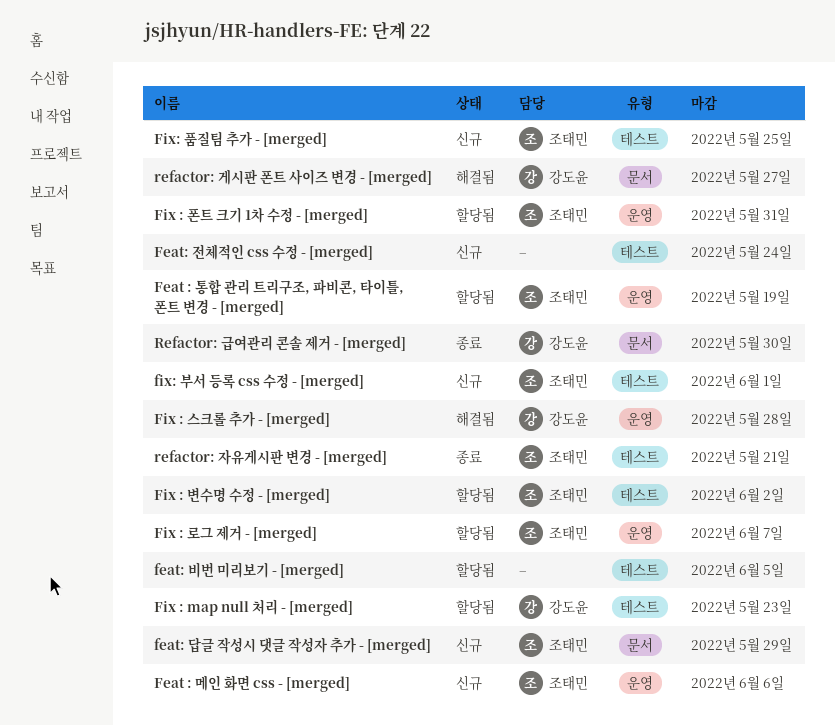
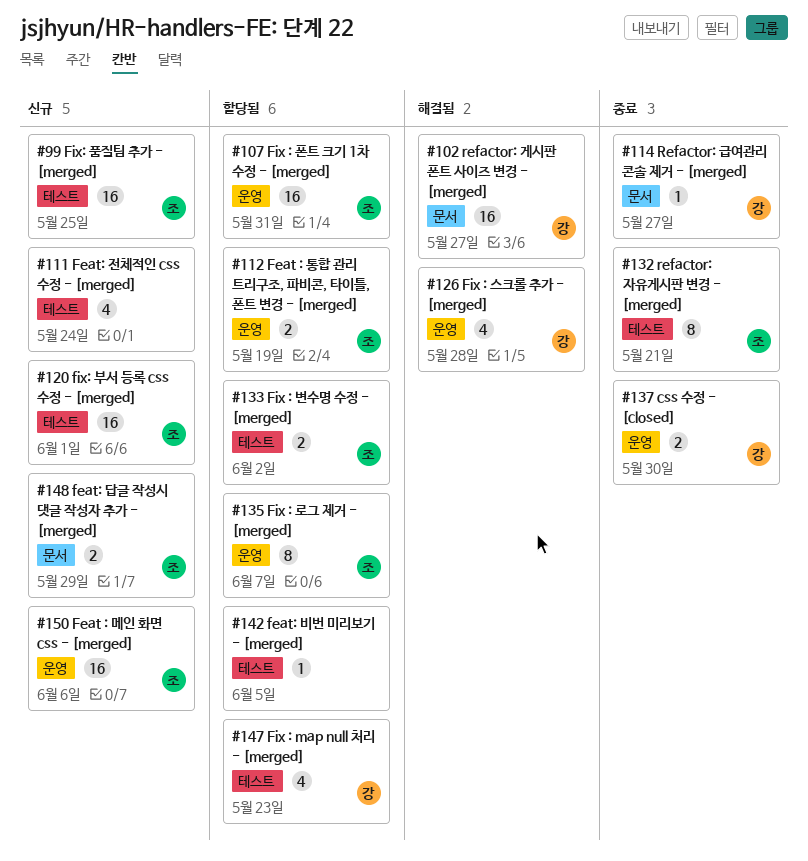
css 수정 - [closed]: none -> present
Refactor: 급여관리 콘솔 제거 - [merged], due: May 30 -> May 27

